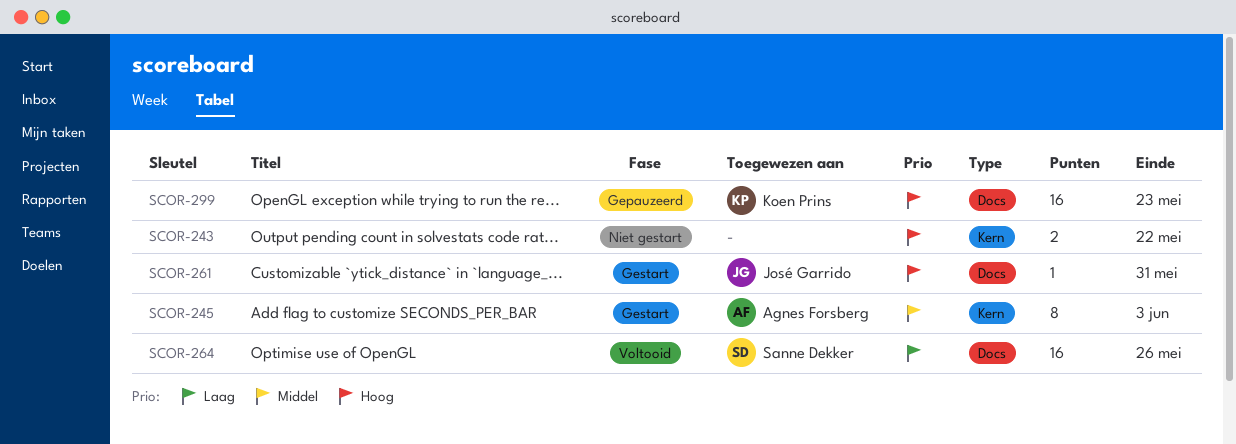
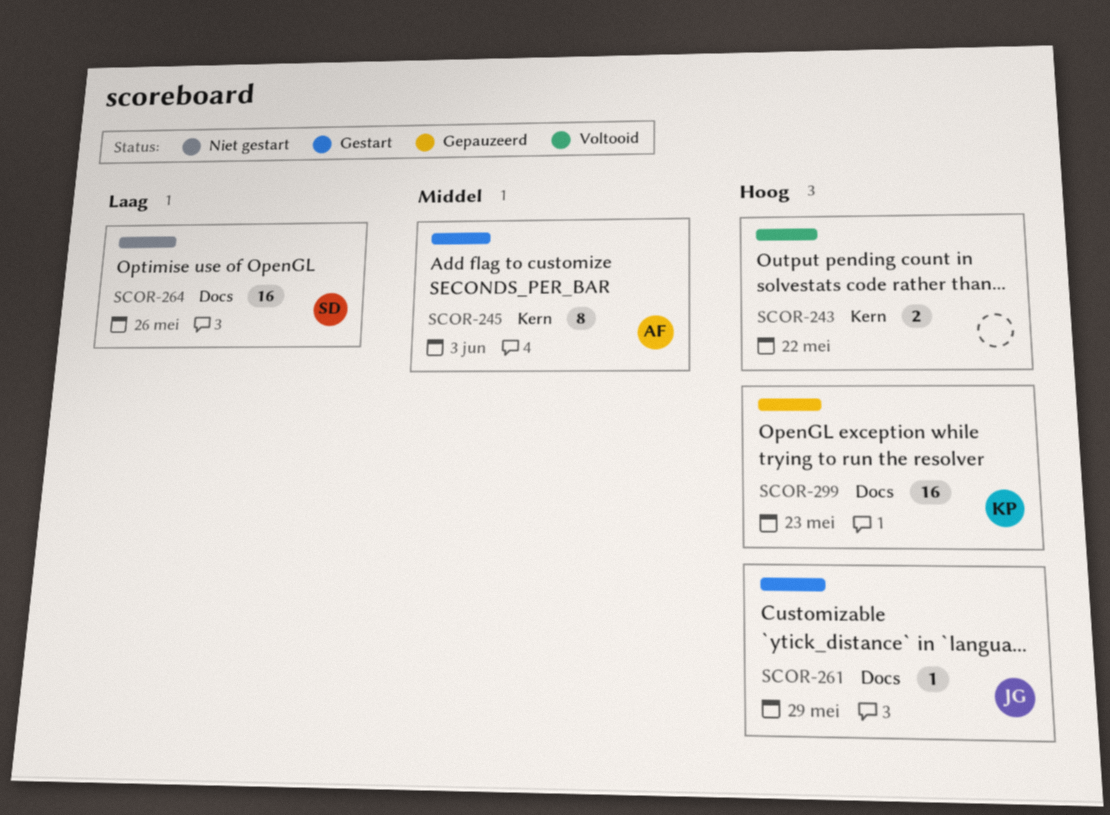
SCOR-243, status: Niet gestart -> Voltooid
SCOR-261, due: May 31 -> May 29
SCOR-264, status: Voltooid -> Niet gestart

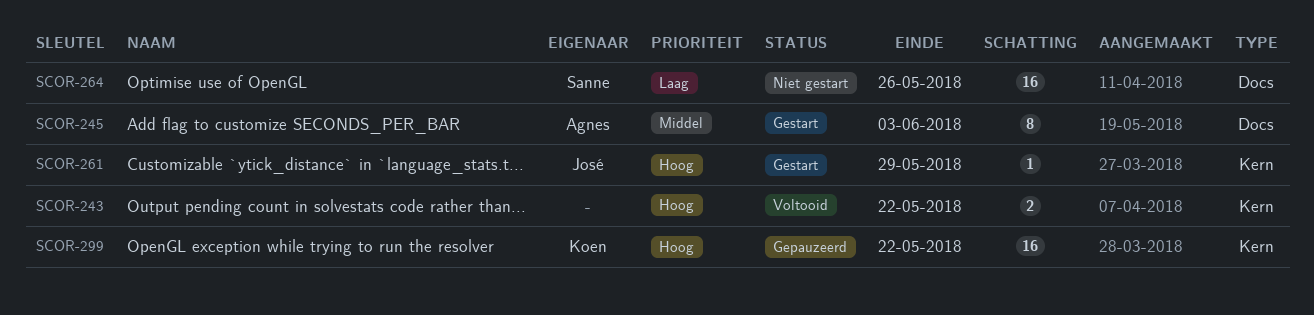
SCOR-245, label: Kern -> Docs
SCOR-261, label: Docs -> Kern
SCOR-299, label: Docs -> Kern
SCOR-299, due: May 23 -> May 22

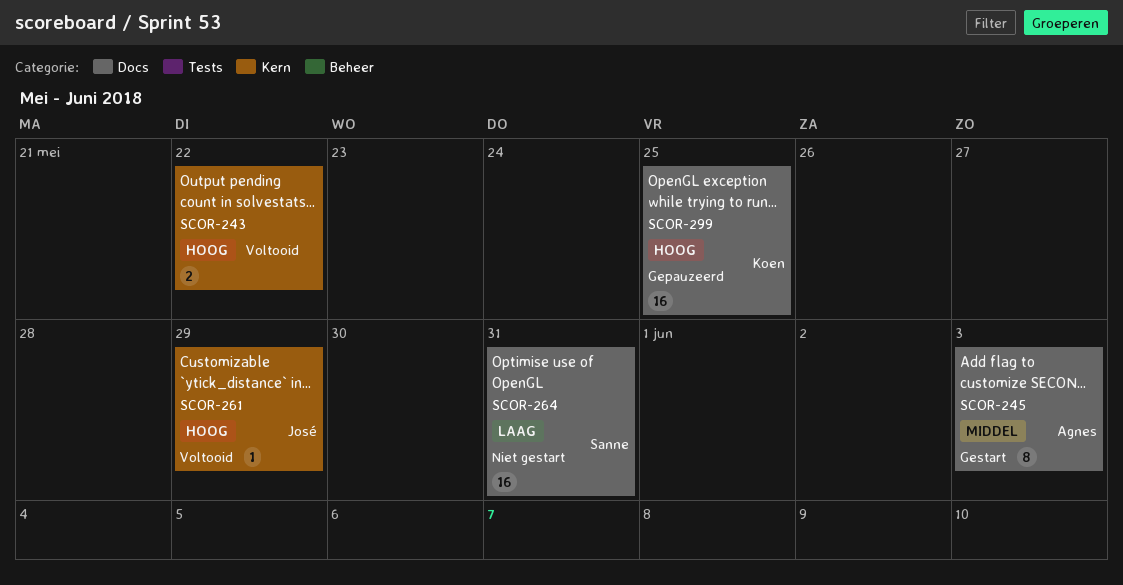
SCOR-261, status: Gestart -> Voltooid
SCOR-264, due: May 26 -> May 31
SCOR-299, label: Kern -> Docs
SCOR-299, due: May 22 -> May 25

